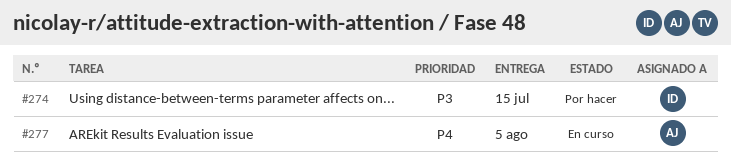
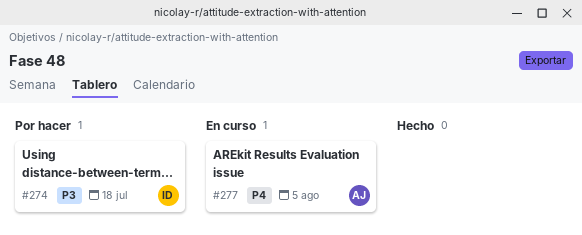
#274, due: Jul 15 -> Jul 18

